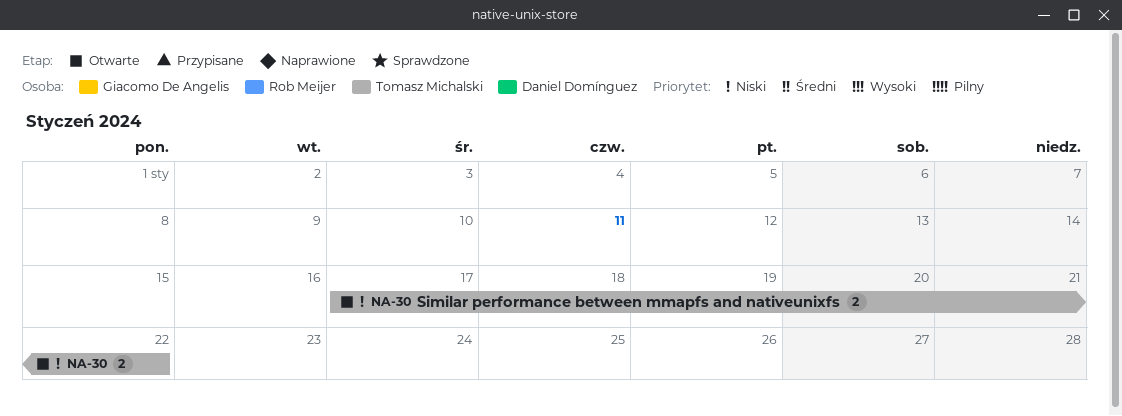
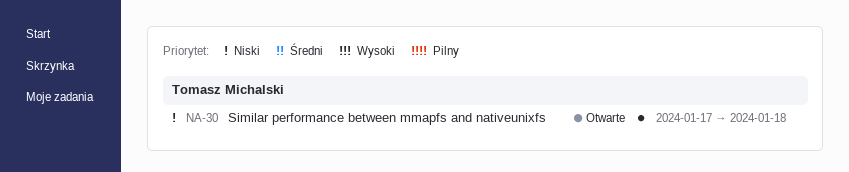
NA-30, estimate: 2 -> 1
NA-30, due: Jan 22 -> Jan 18

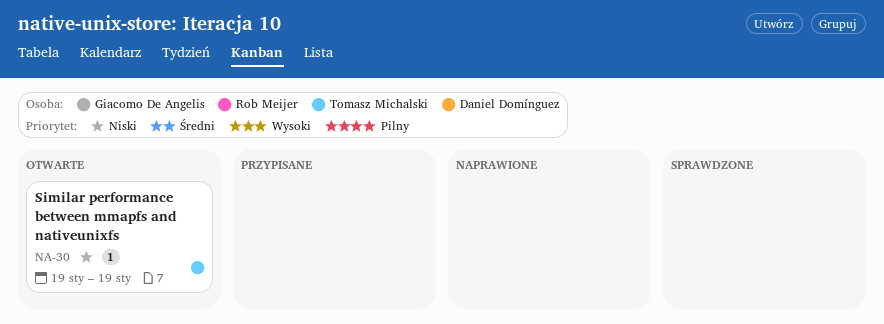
NA-30, start: Jan 17 -> Jan 19
NA-30, due: Jan 18 -> Jan 19

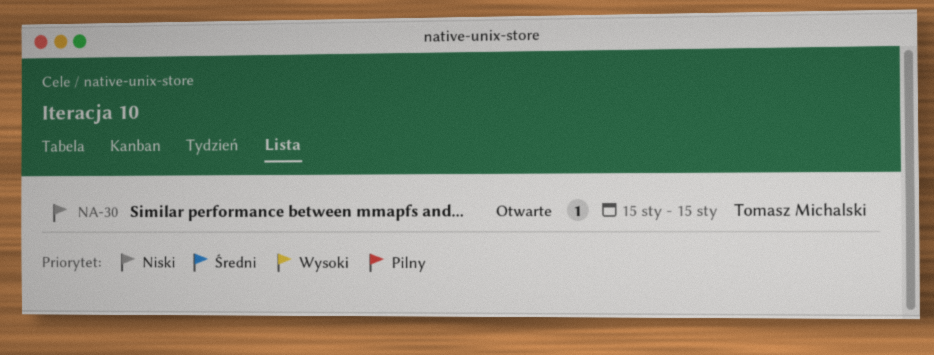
NA-30, start: Jan 19 -> Jan 15
NA-30, due: Jan 19 -> Jan 15

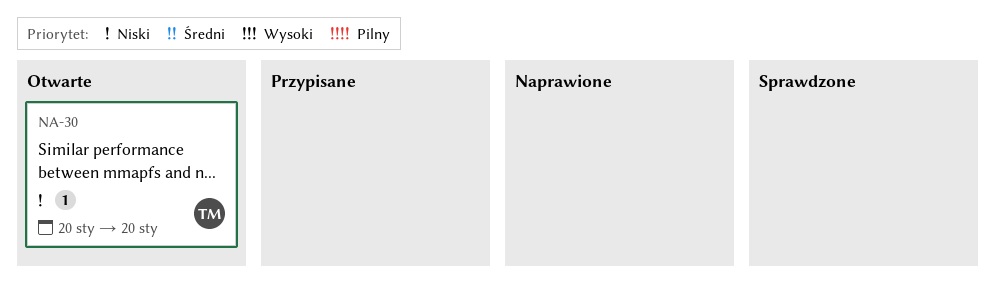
NA-30, start: Jan 15 -> Jan 20
NA-30, due: Jan 15 -> Jan 20

